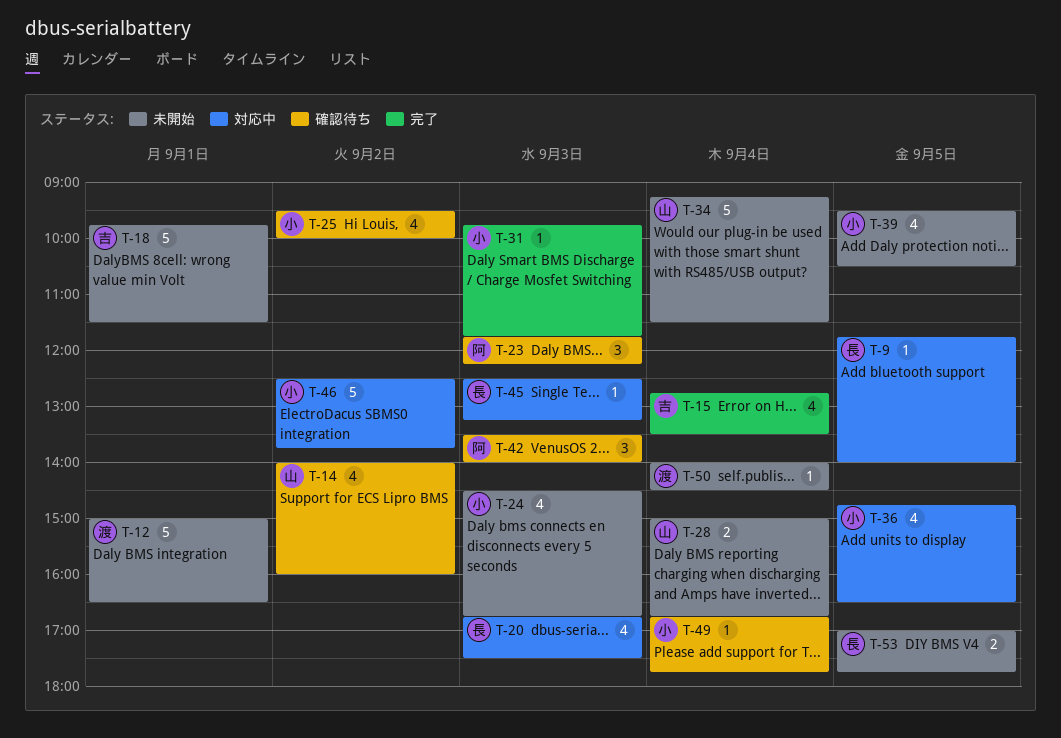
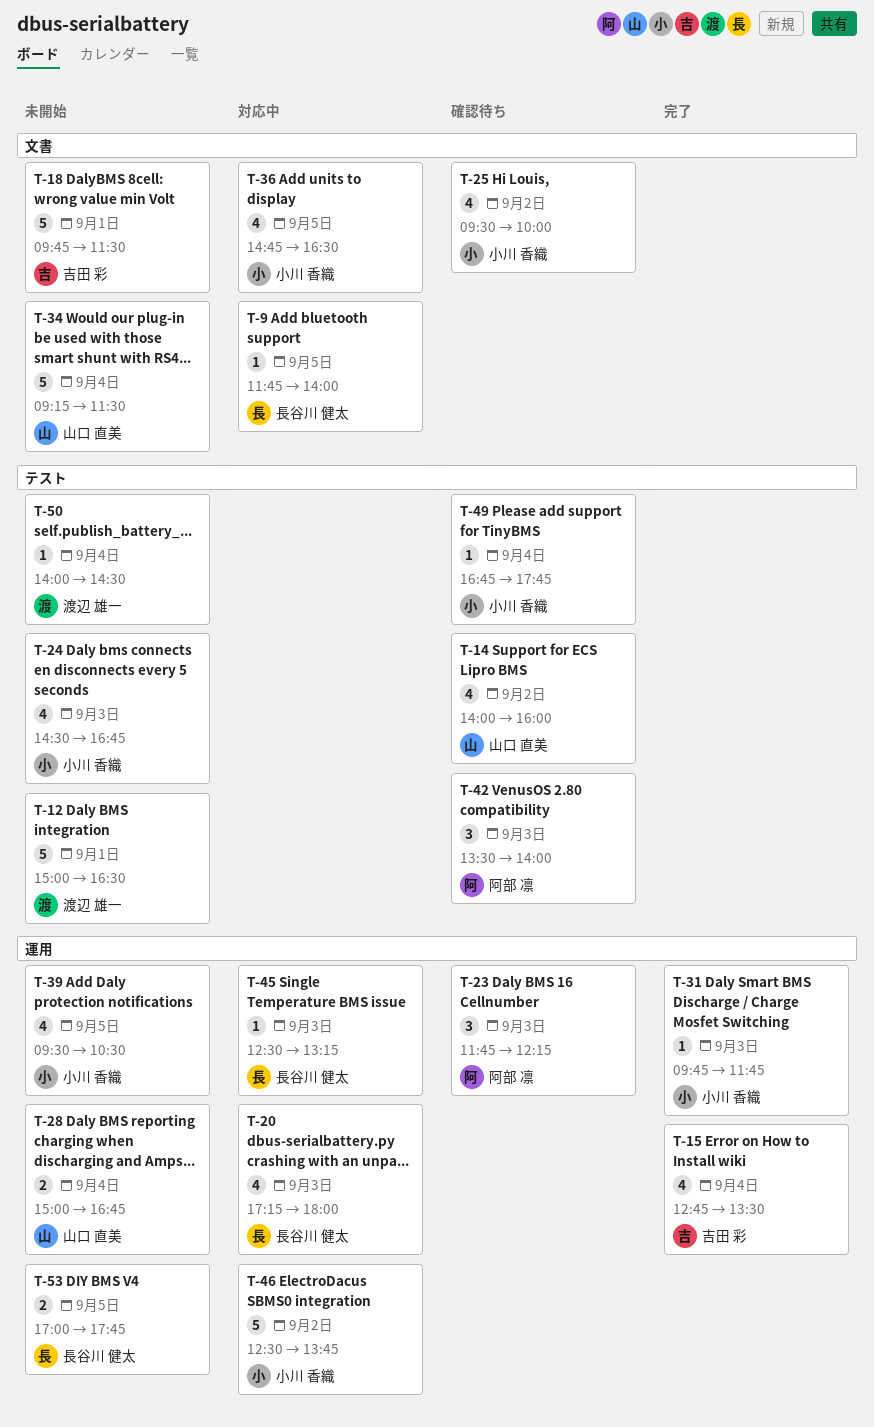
T-20, begins: 16:45 -> 17:15
T-20, ends: 17:30 -> 18:00

